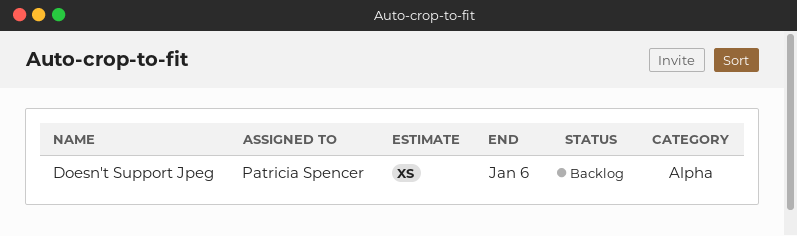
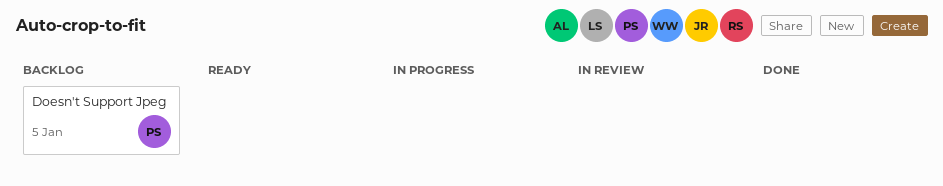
Doesn't Support Jpeg, due: Jan 6 -> Jan 5

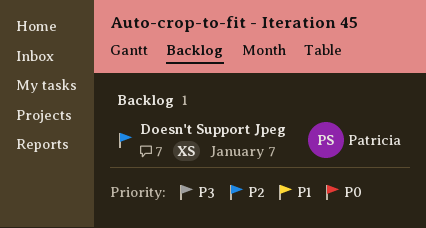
Doesn't Support Jpeg, due: Jan 5 -> Jan 7

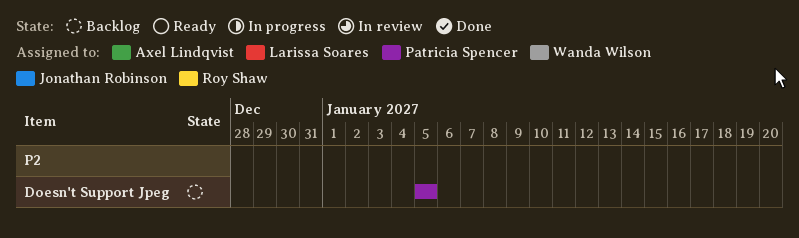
Doesn't Support Jpeg, due: Jan 7 -> Jan 5

